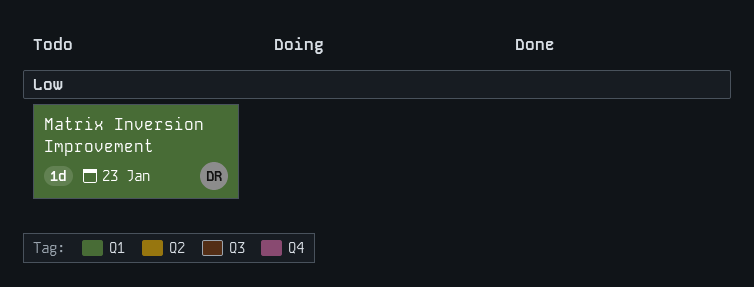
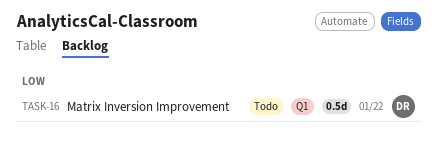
Matrix Inversion Improvement, estimate: 1d -> 0.5d
Matrix Inversion Improvement, due: Jan 23 -> Jan 22

